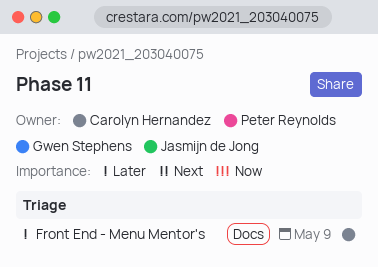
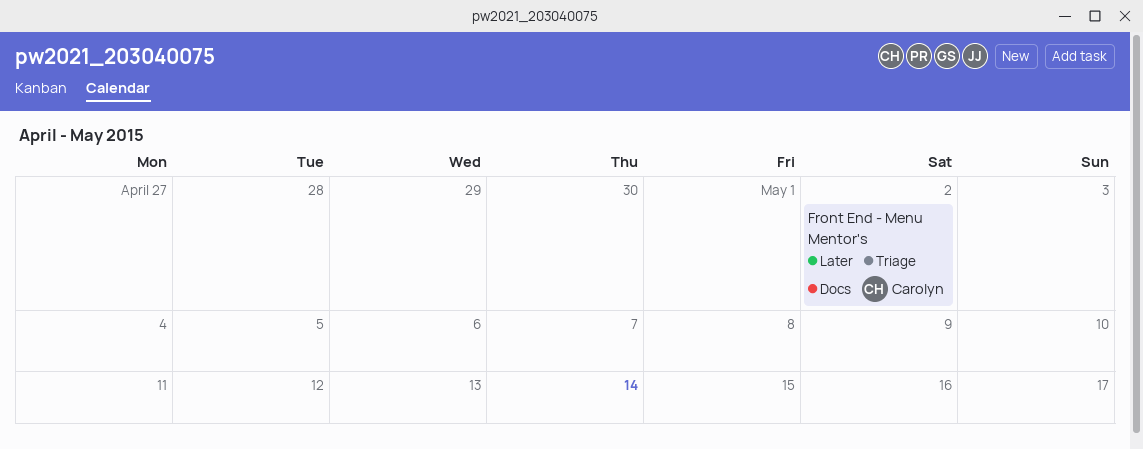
Front End - Menu Mentor's, due: May 9 -> May 2

